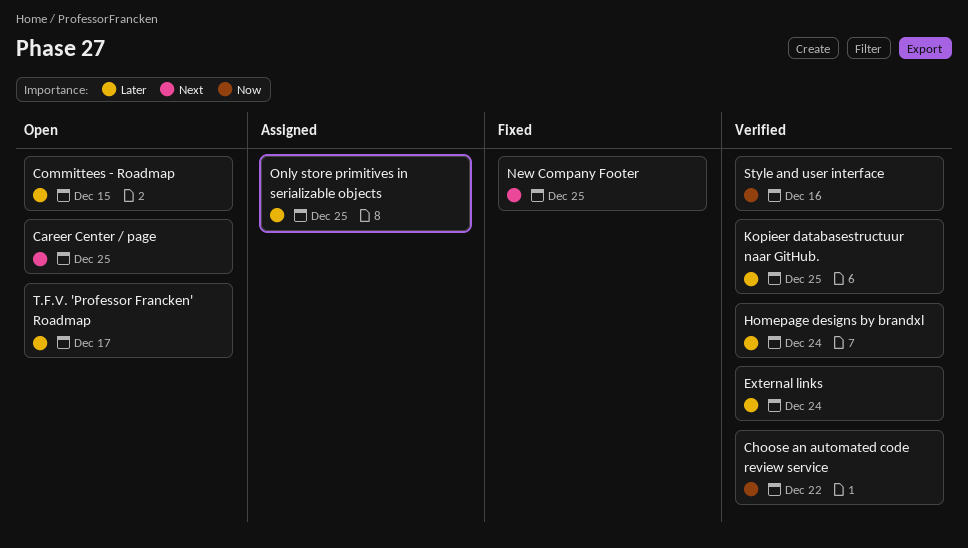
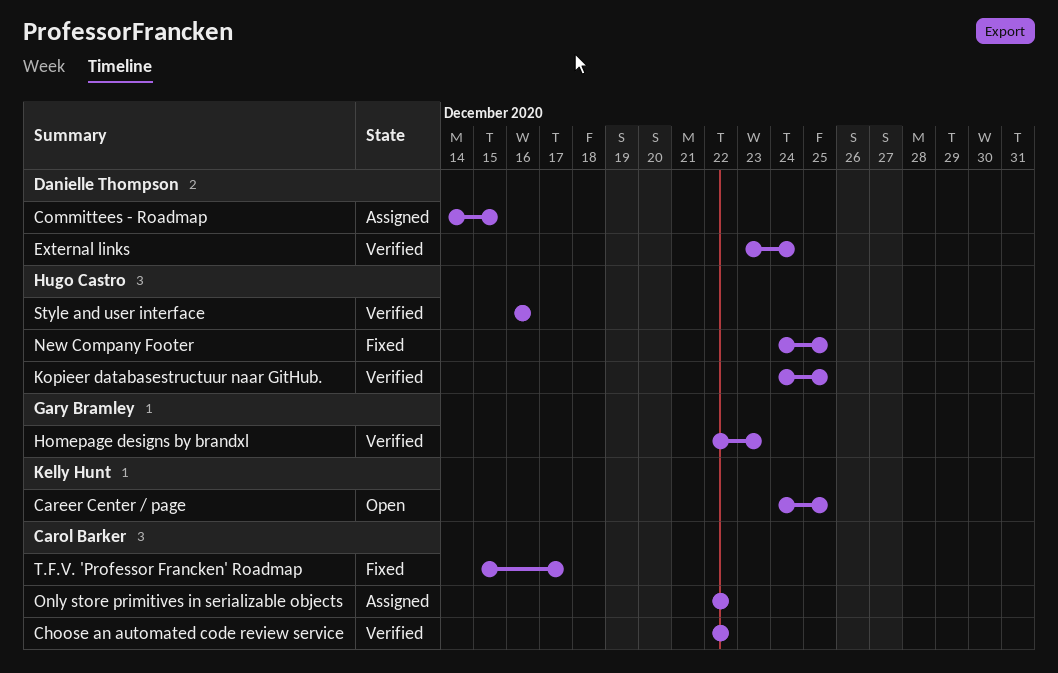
Committees - Roadmap, status: Open -> Assigned
Homepage designs by brandxl, due: Dec 24 -> Dec 23
Only store primitives in serializable objects, due: Dec 25 -> Dec 22
T.F.V. 'Professor Francken' Roadmap, status: Open -> Fixed

